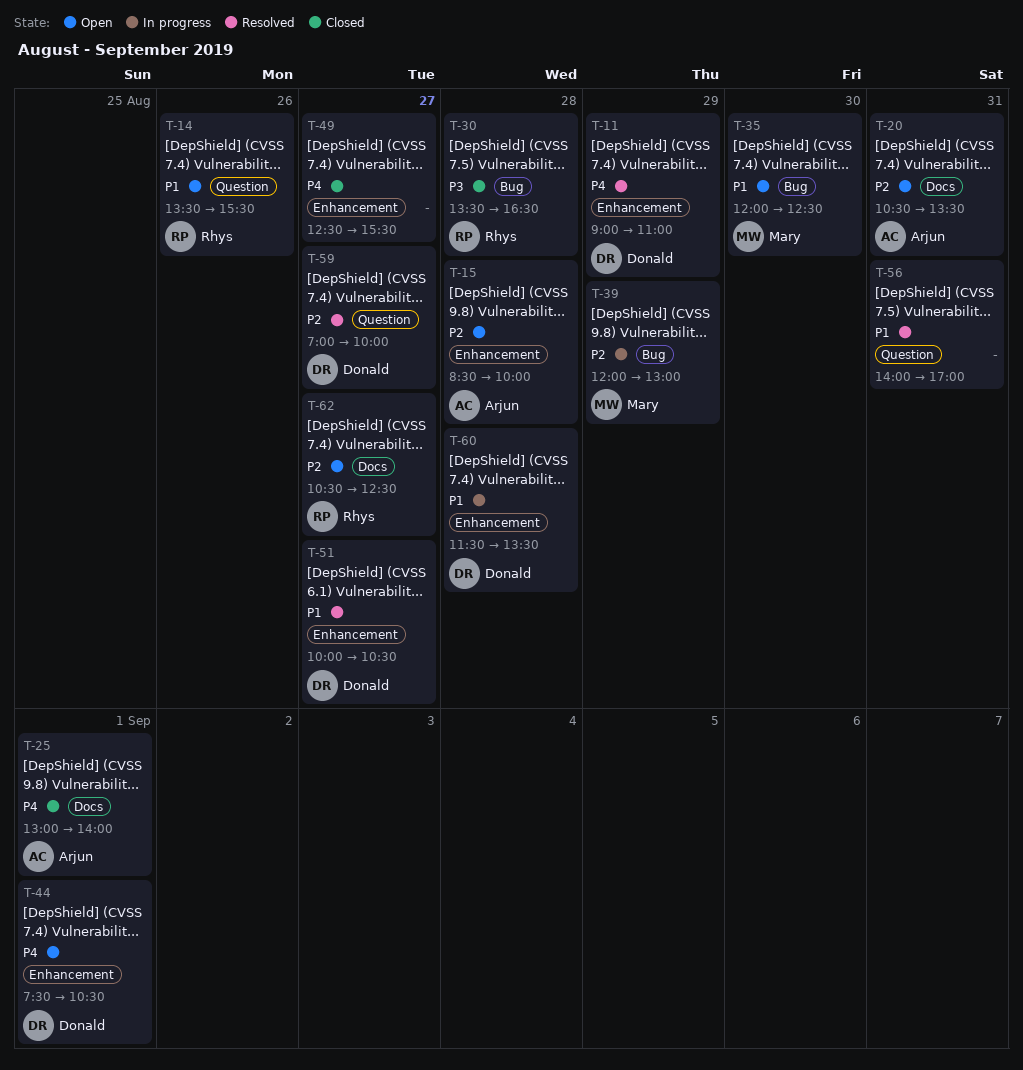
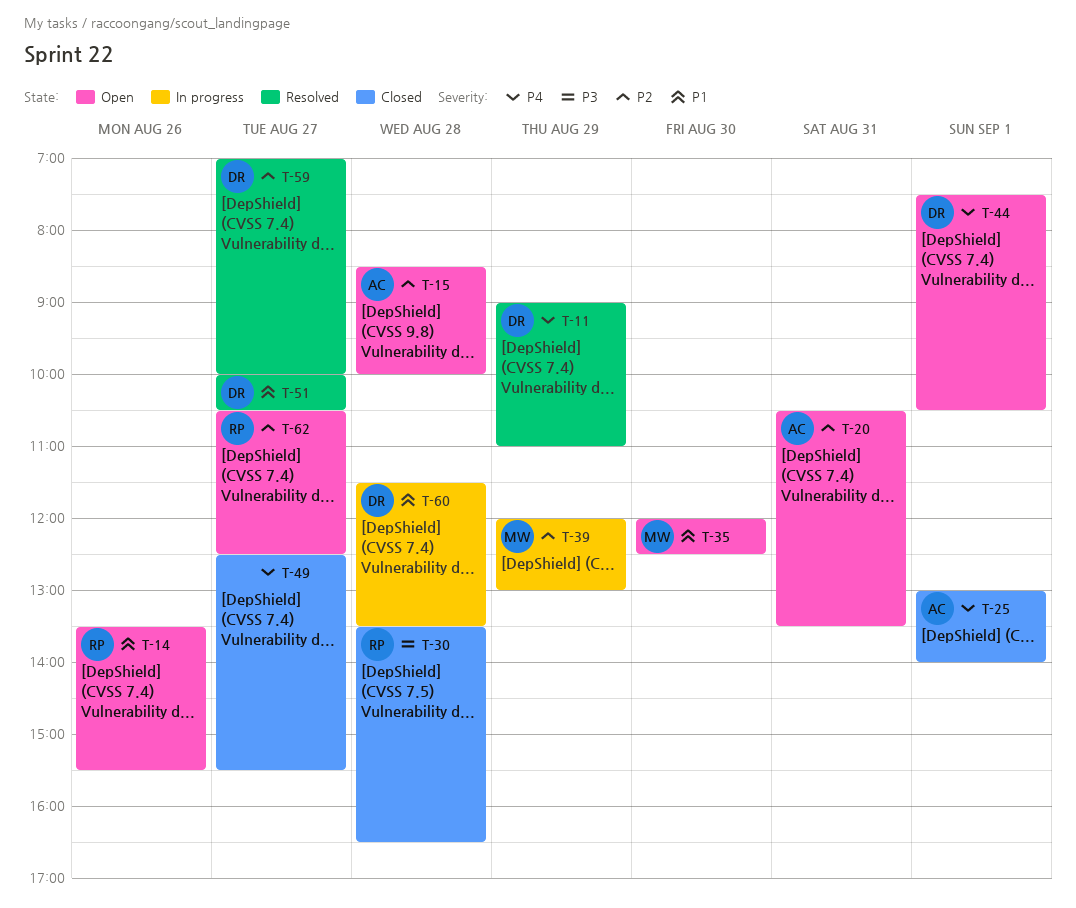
T-56: present -> none

